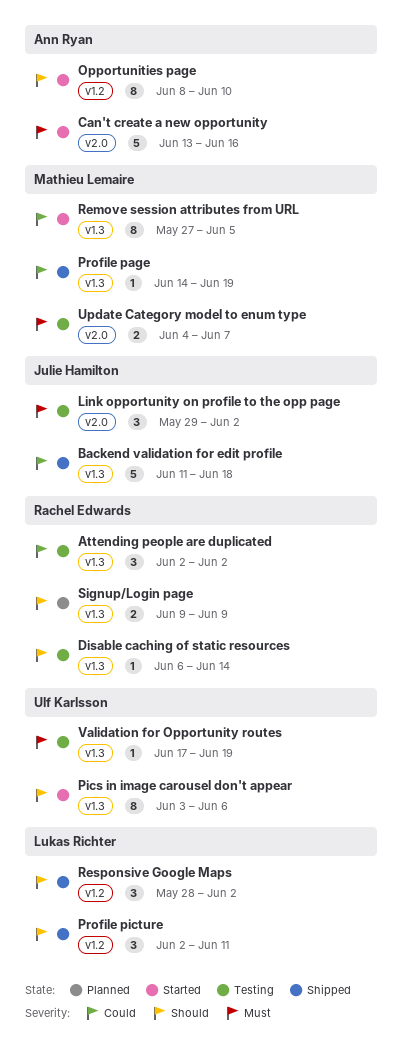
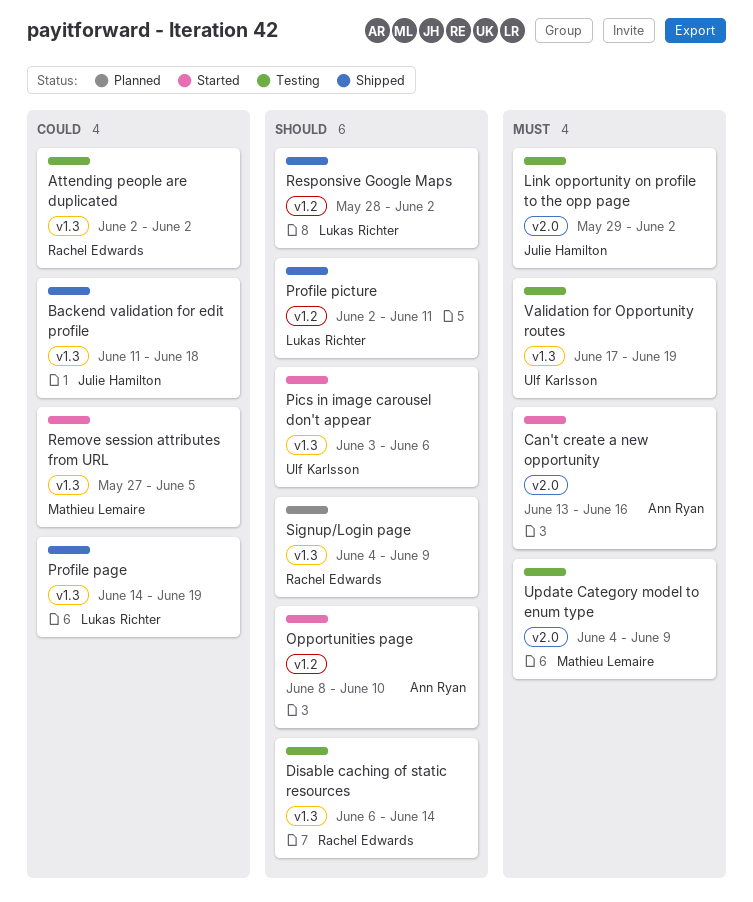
Profile page, owner: Mathieu Lemaire -> Lukas Richter
Signup/Login page, start: Jun 9 -> Jun 4
Update Category model to enum type, due: Jun 7 -> Jun 9

